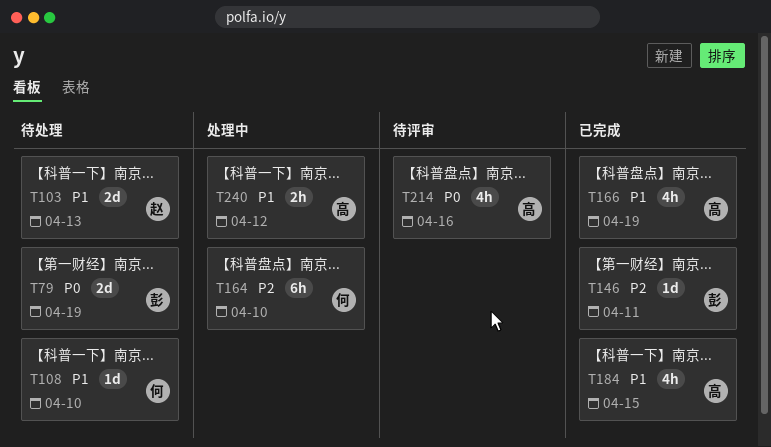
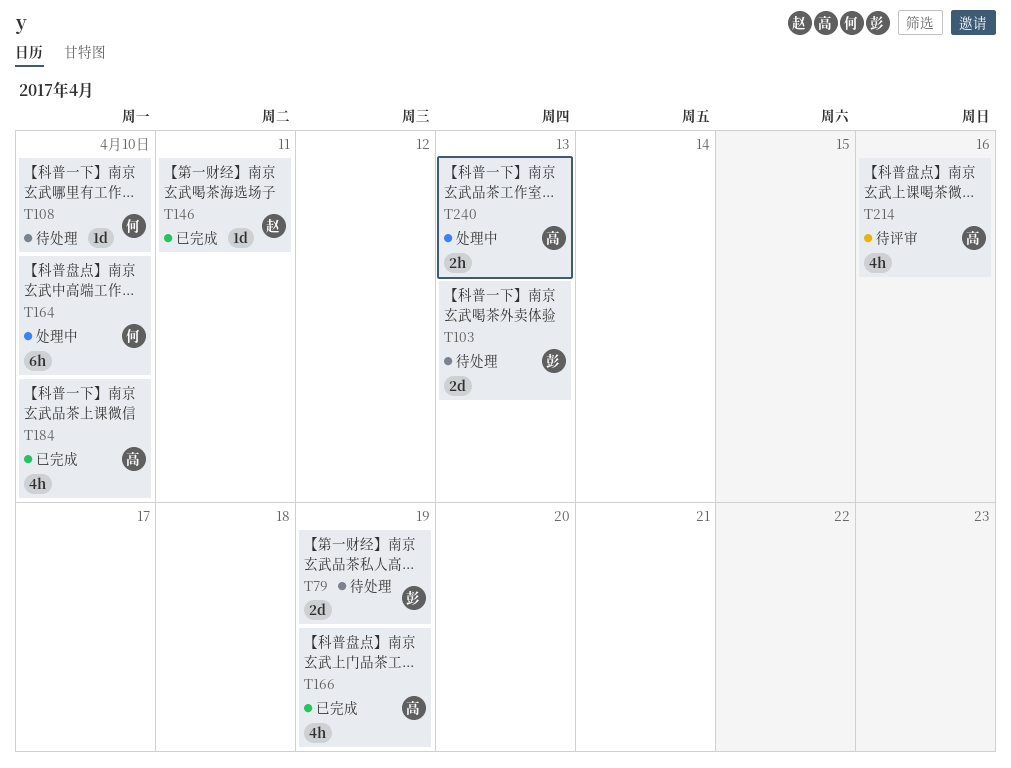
T103, owner: 赵 -> 彭
T146, owner: 彭 -> 赵
T184, due: Apr 15 -> Apr 10
T240, due: Apr 12 -> Apr 13

